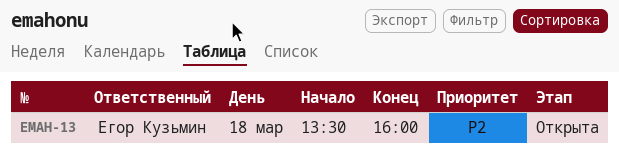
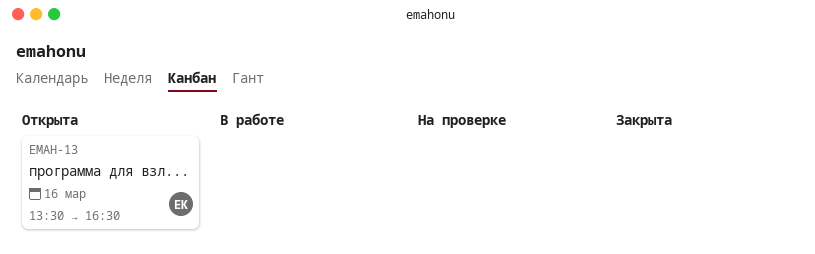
EMAH-13, day: Mar 18 -> Mar 16
EMAH-13, ends: 16:00 -> 16:30

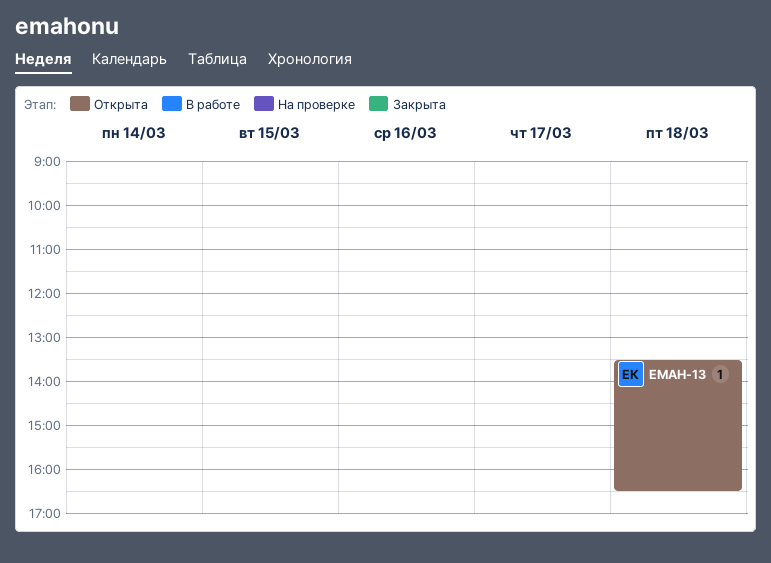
EMAH-13, day: Mar 16 -> Mar 18

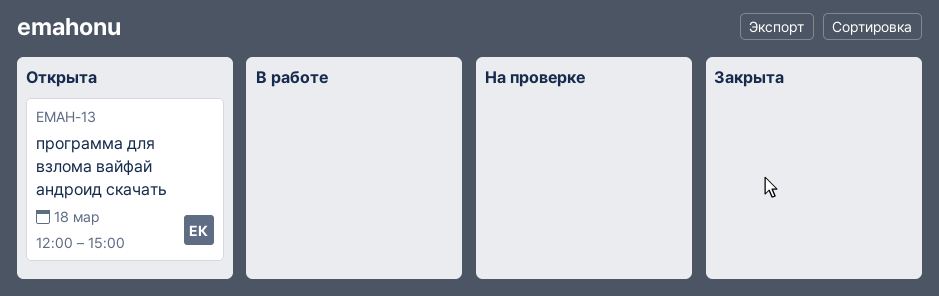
EMAH-13, begins: 13:30 -> 12:00
EMAH-13, ends: 16:30 -> 15:00

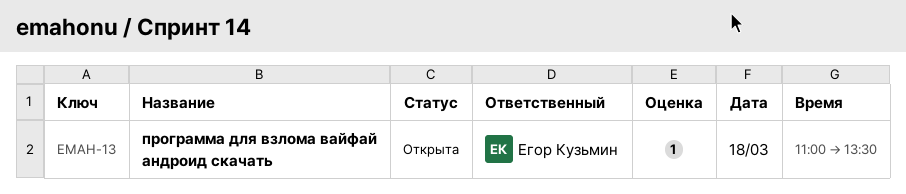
EMAH-13, begins: 12:00 -> 11:00
EMAH-13, ends: 15:00 -> 13:30

